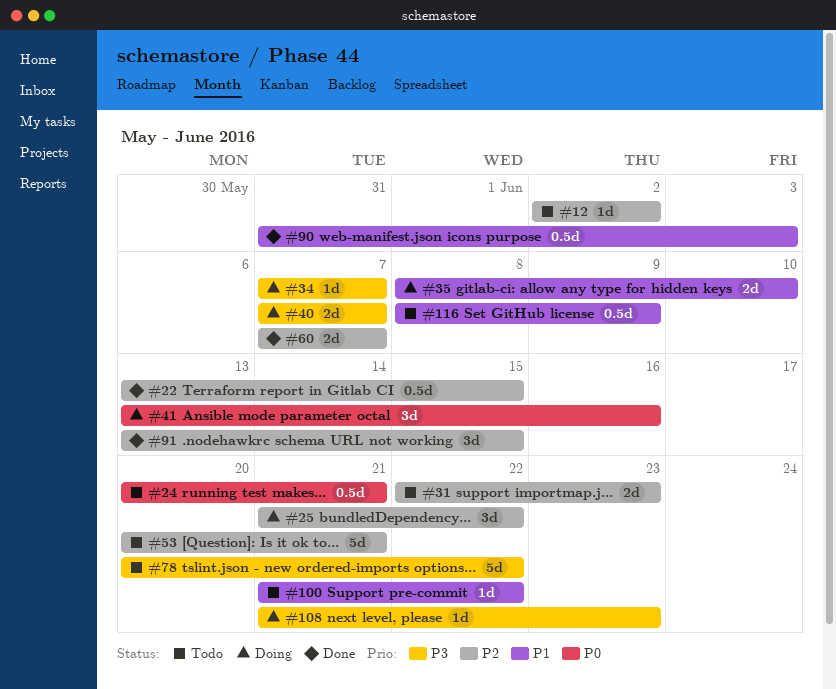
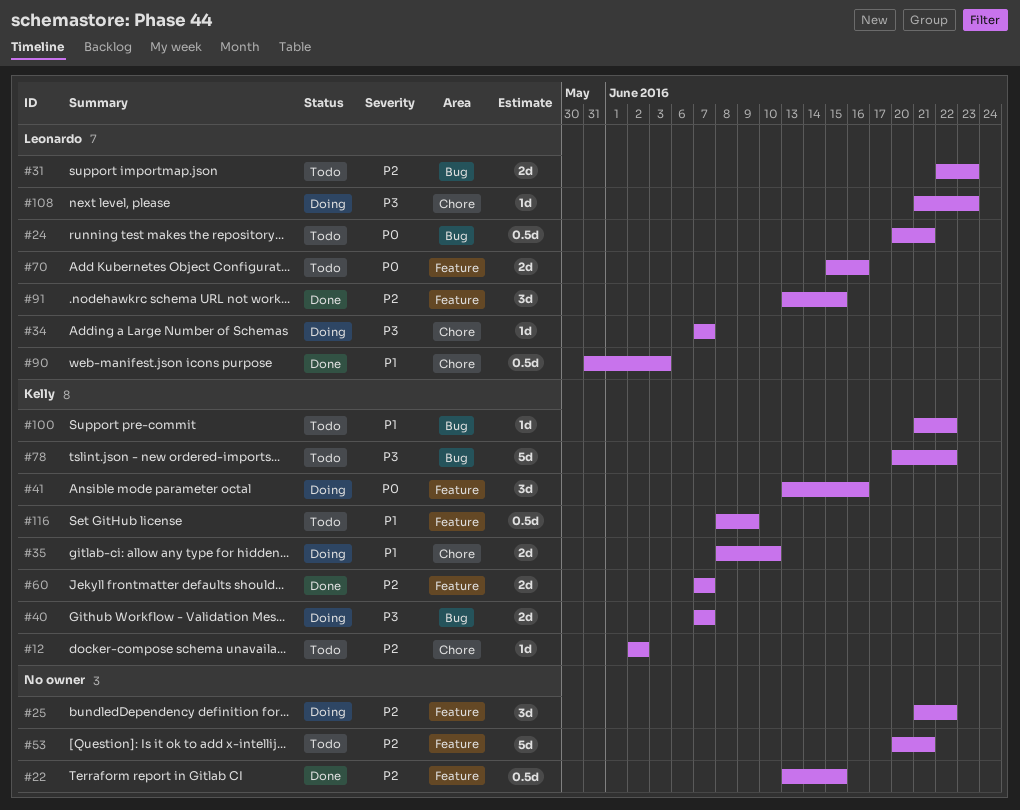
#70: none -> present

